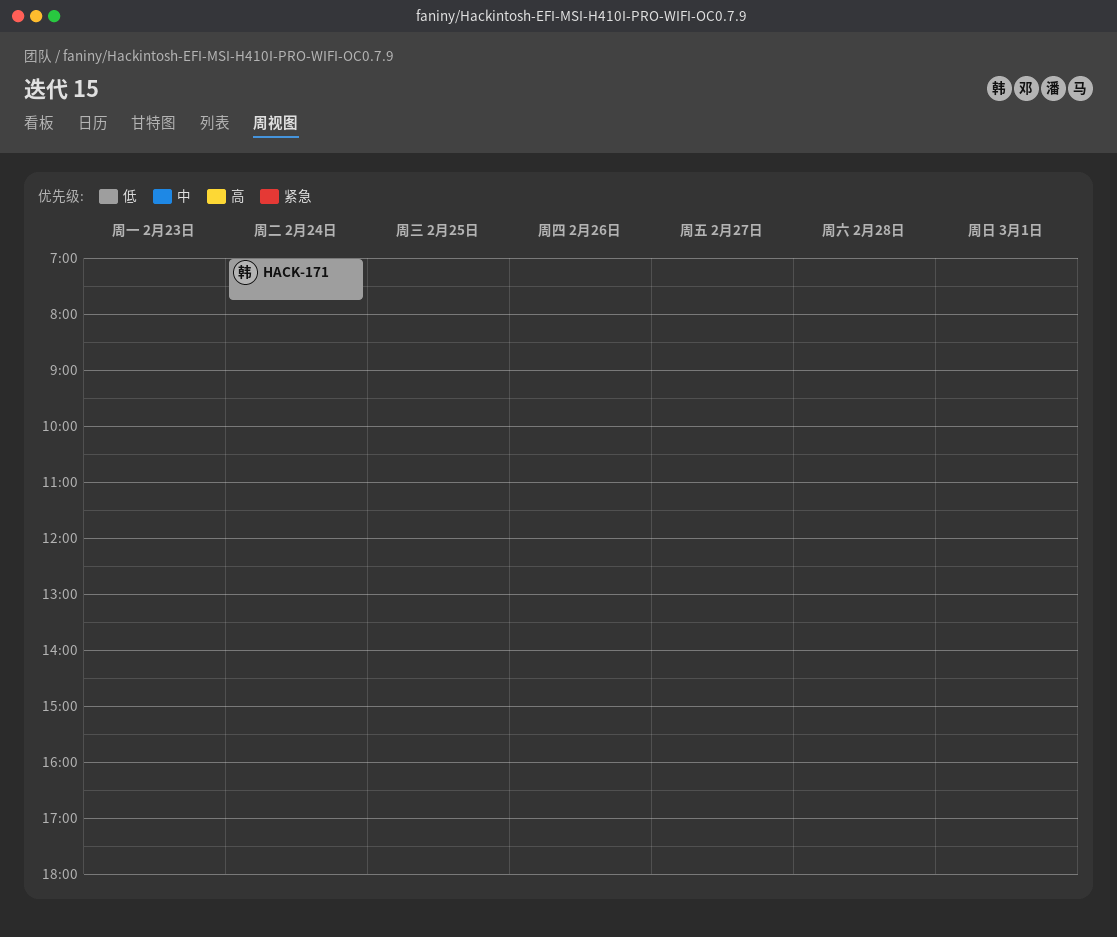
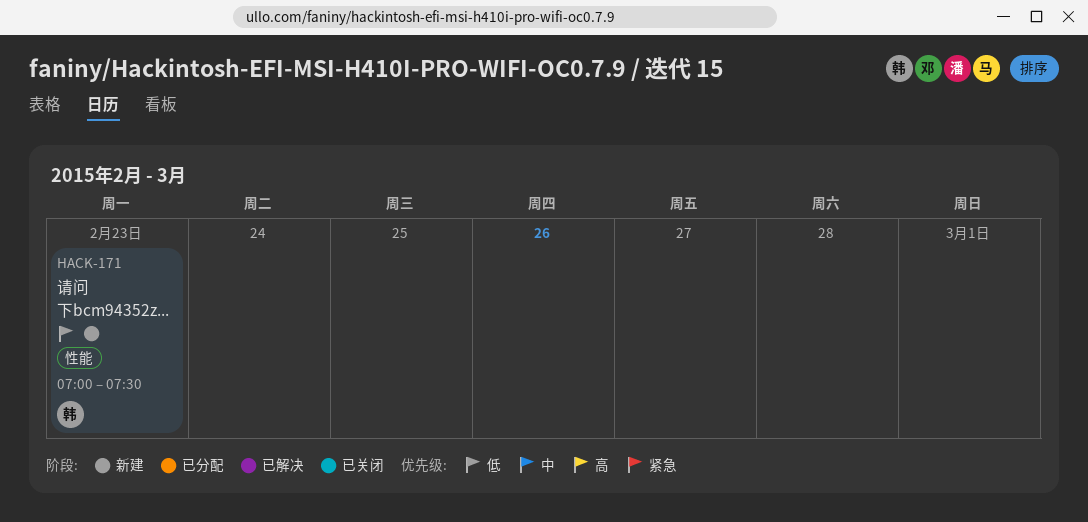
HACK-171, day: Feb 24 -> Feb 23
HACK-171, ends: 07:45 -> 07:30

